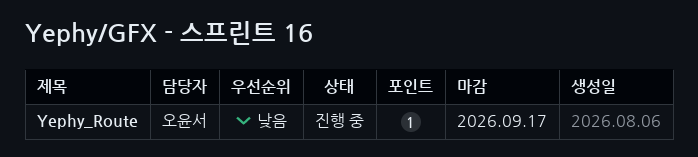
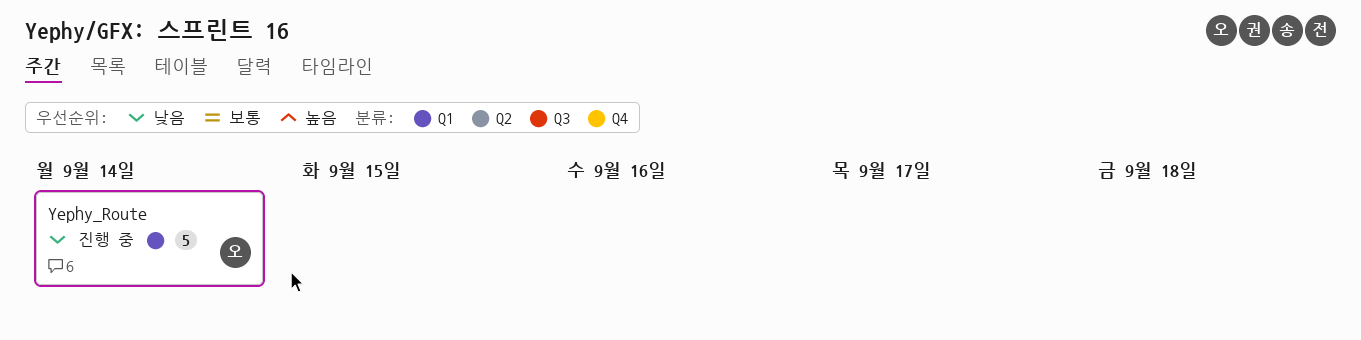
Yephy_Route, estimate: 1 -> 5
Yephy_Route, due: Sep 17 -> Sep 14

